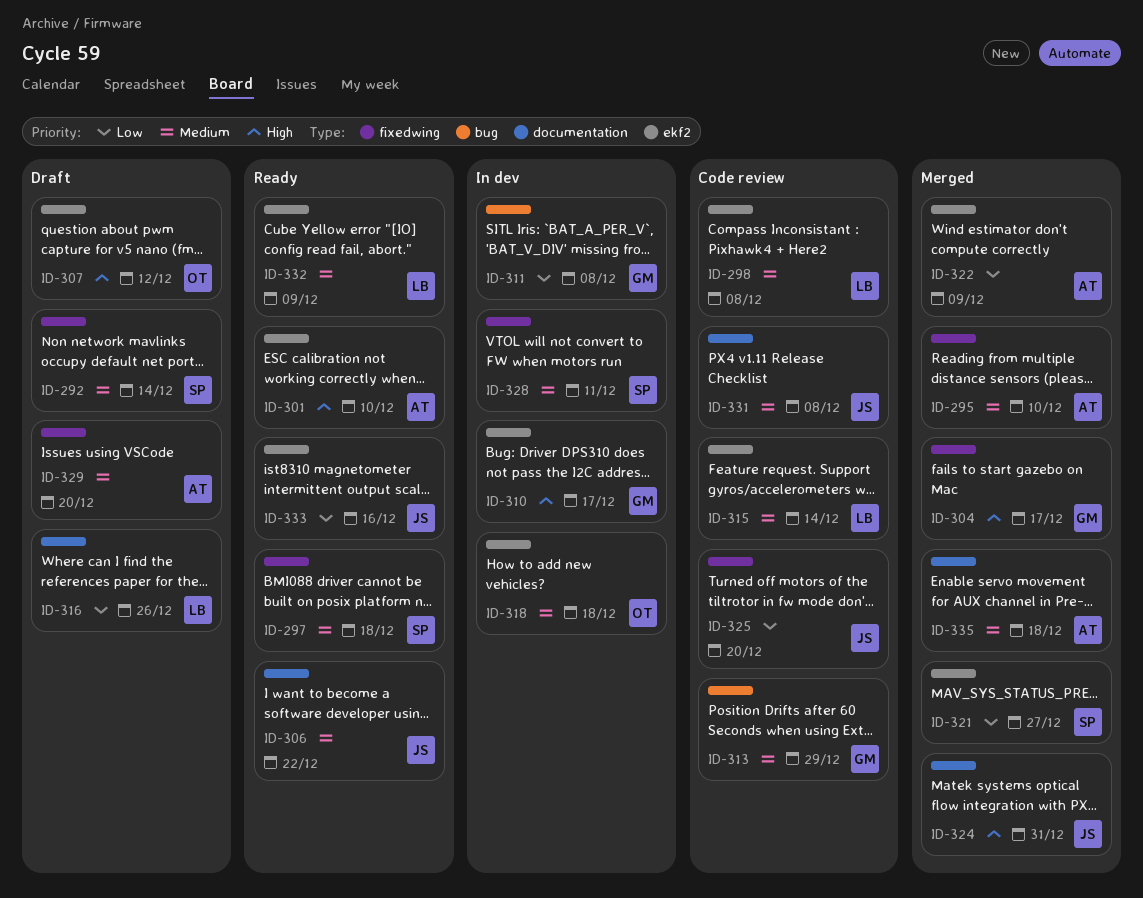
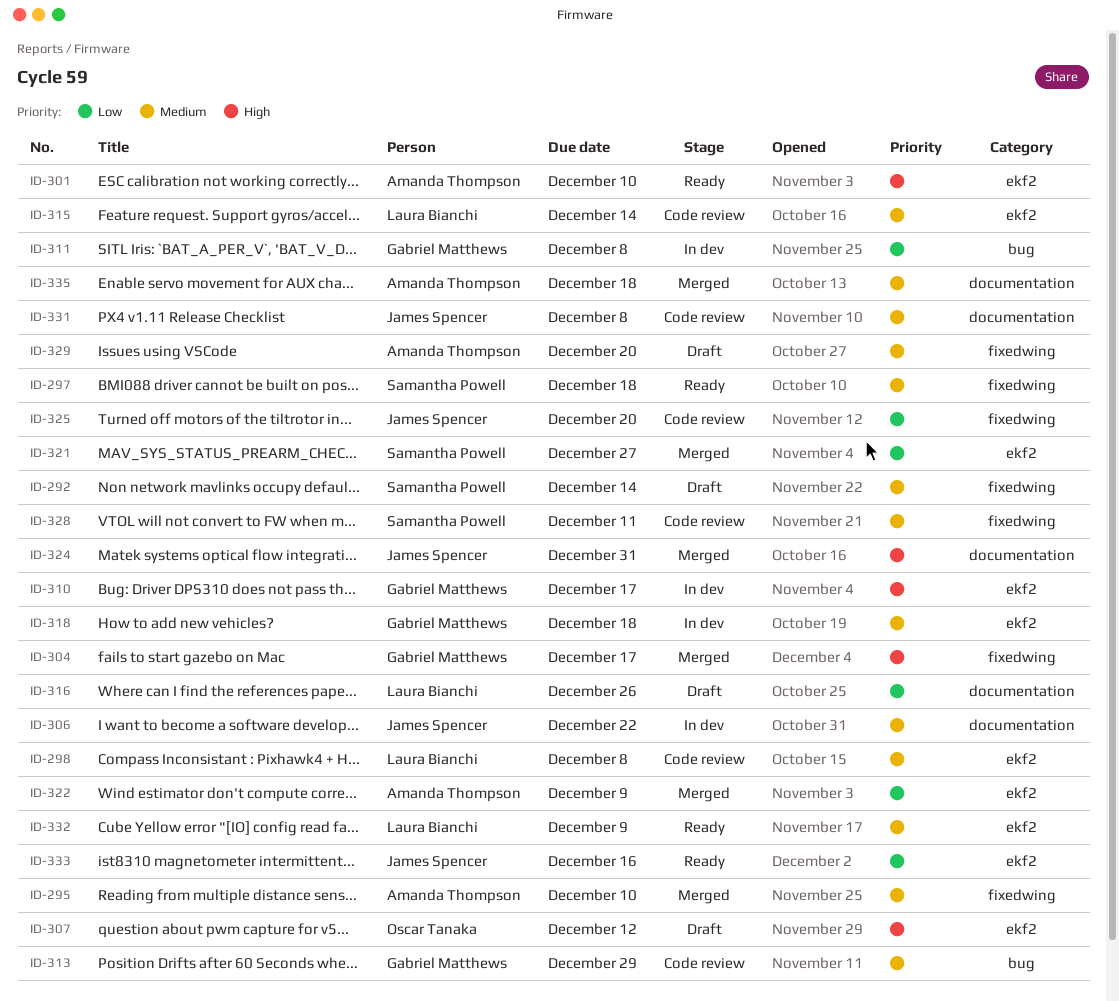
ID-306, status: Ready -> In dev
ID-318, owner: Oscar Tanaka -> Gabriel Matthews
ID-328, status: In dev -> Code review

